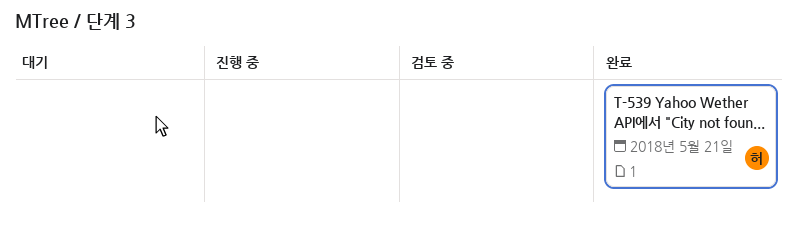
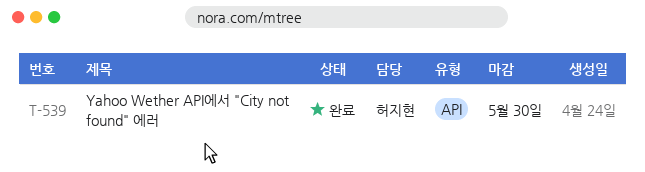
T-539, due: May 21 -> May 30

